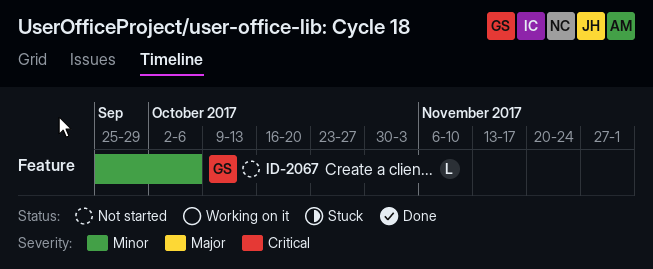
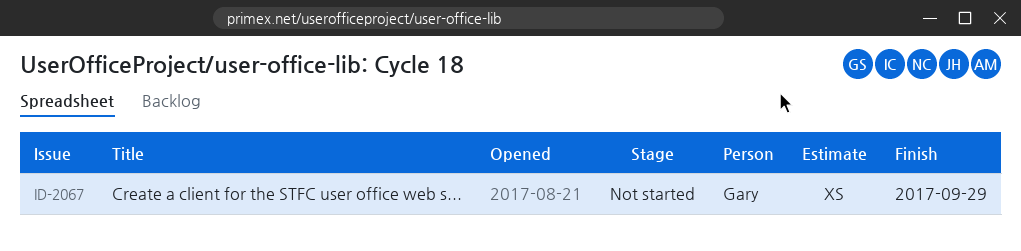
ID-2067, estimate: L -> XS
ID-2067, due: Oct 6 -> Sep 29

